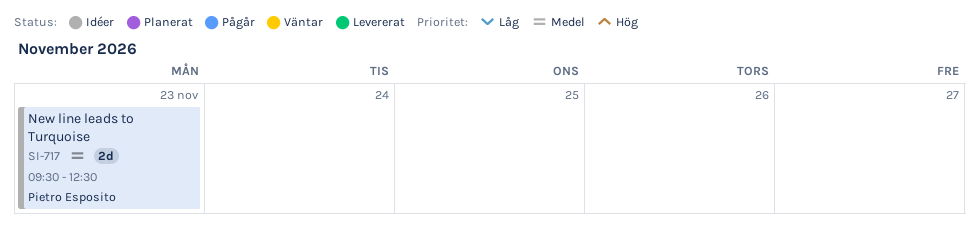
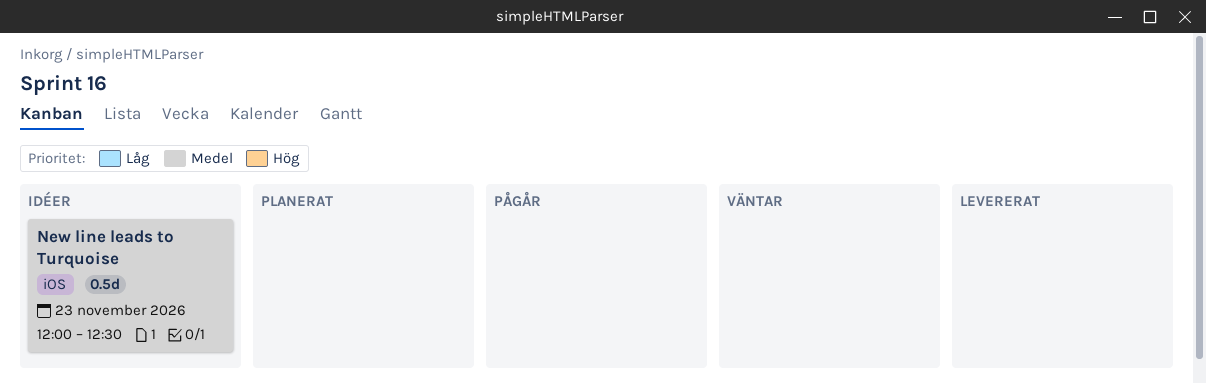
New line leads to Turquoise, estimate: 2d -> 0.5d
New line leads to Turquoise, begins: 09:30 -> 12:00

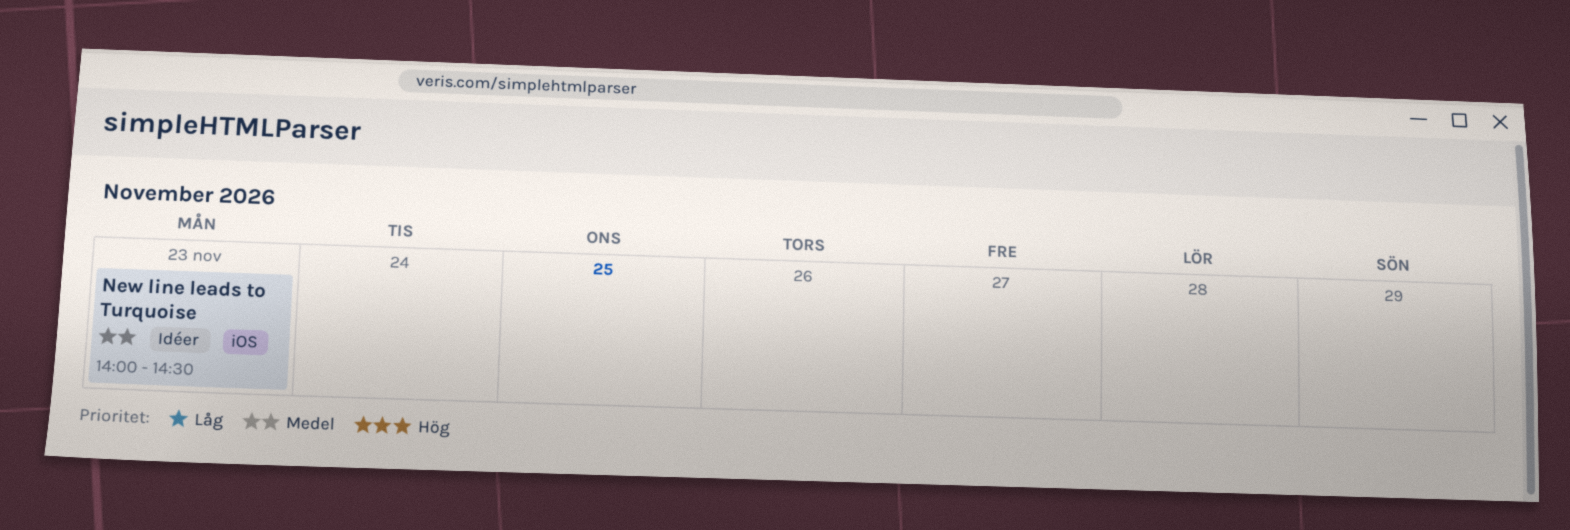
New line leads to Turquoise, begins: 12:00 -> 14:00
New line leads to Turquoise, ends: 12:30 -> 14:30

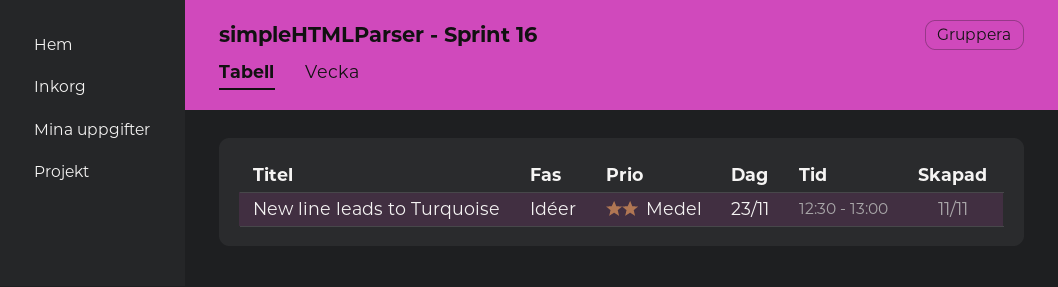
New line leads to Turquoise, begins: 14:00 -> 12:30
New line leads to Turquoise, ends: 14:30 -> 13:00

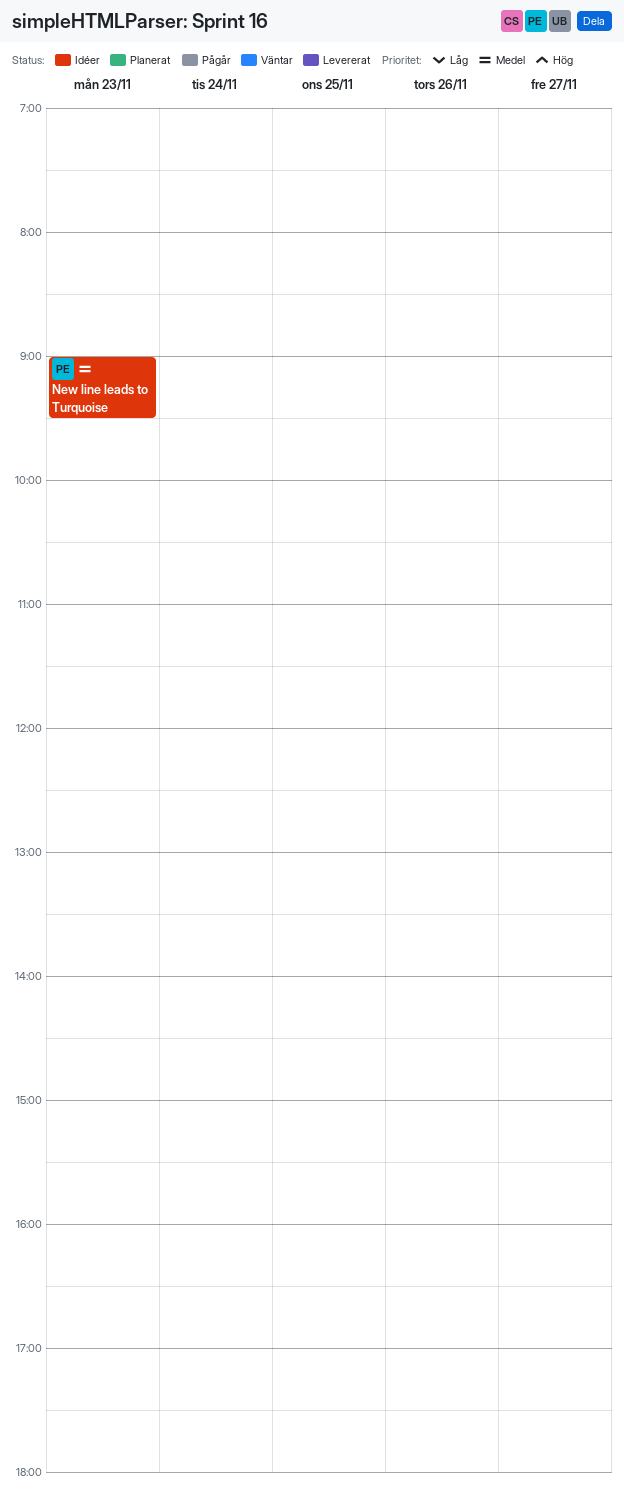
New line leads to Turquoise, begins: 12:30 -> 09:00
New line leads to Turquoise, ends: 13:00 -> 09:30

